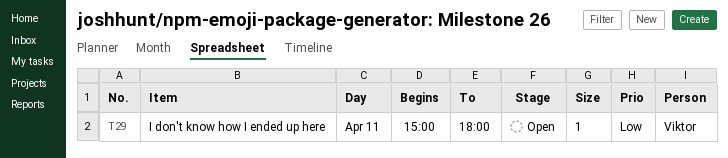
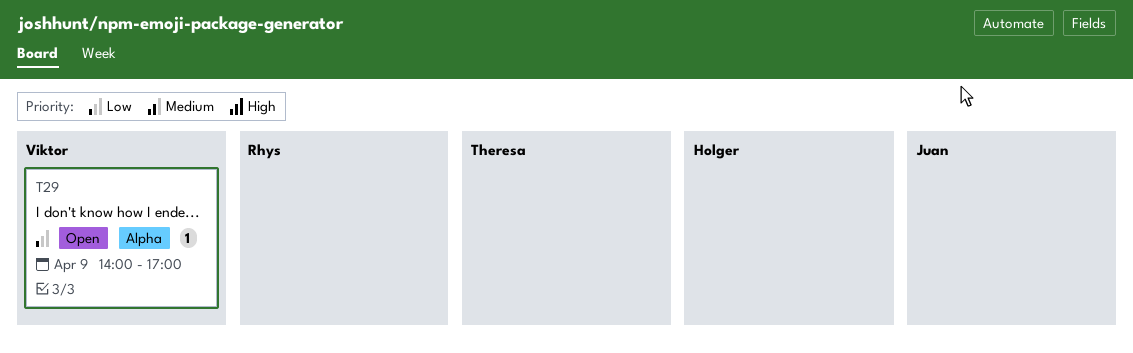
T29, day: Apr 11 -> Apr 9
T29, begins: 15:00 -> 14:00
T29, ends: 18:00 -> 17:00

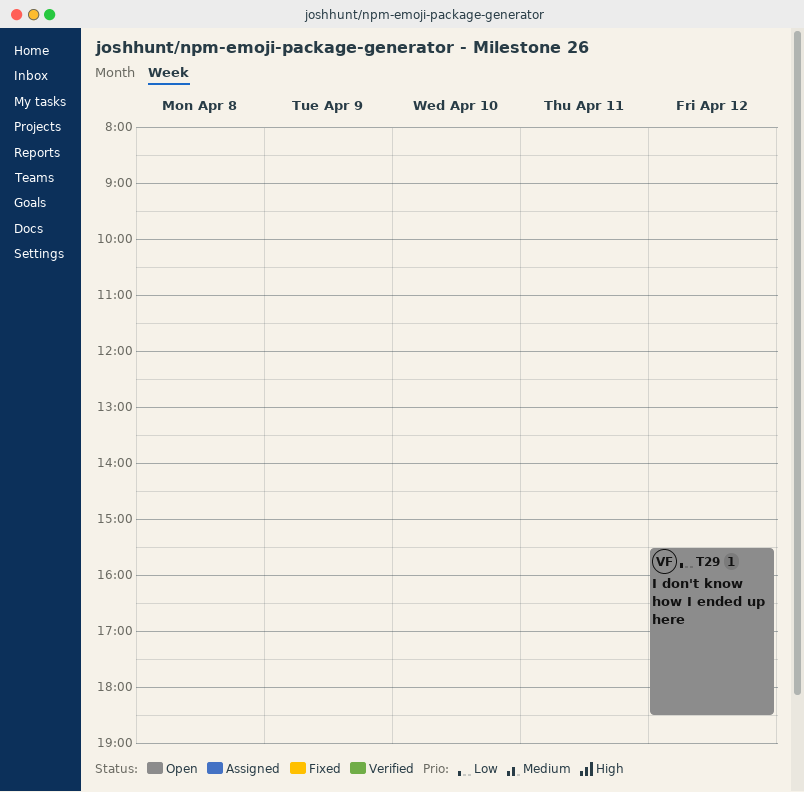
T29, day: Apr 9 -> Apr 12
T29, begins: 14:00 -> 15:30
T29, ends: 17:00 -> 18:30

